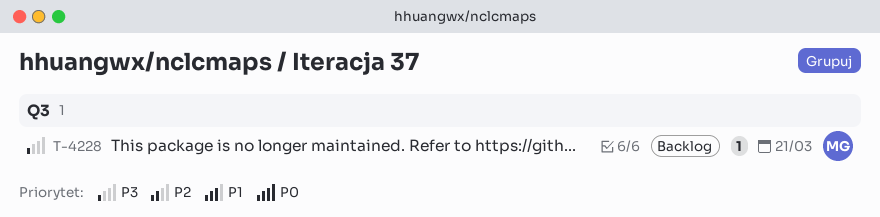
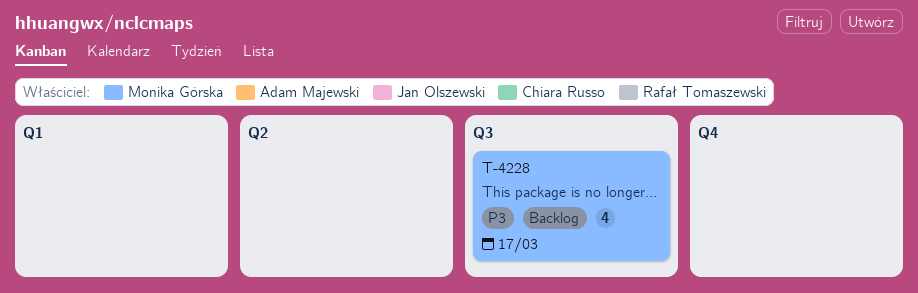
T-4228, estimate: 1 -> 4
T-4228, due: Mar 21 -> Mar 17

